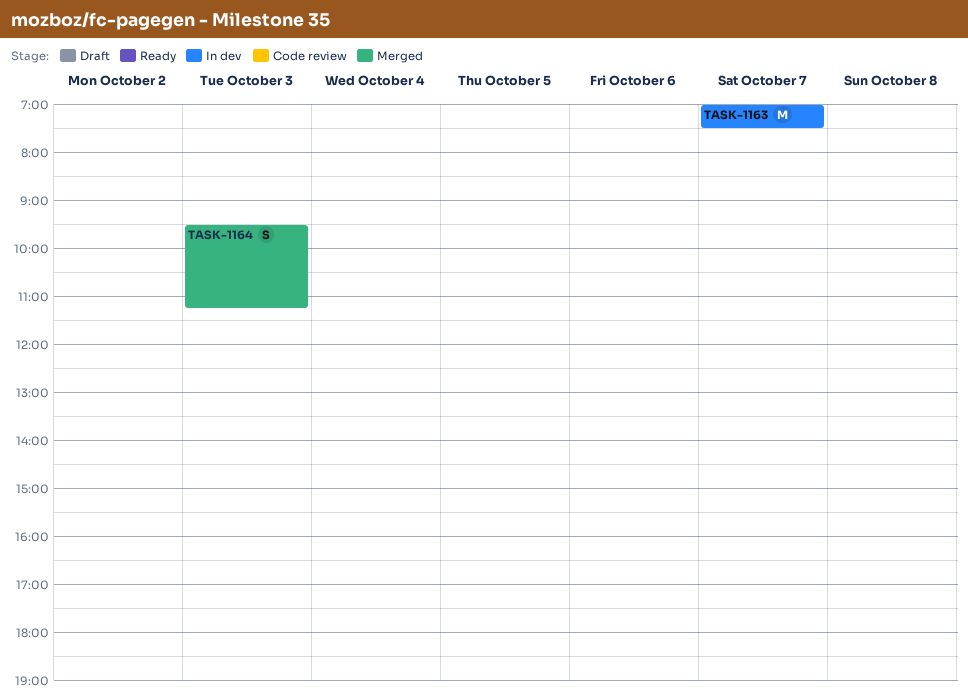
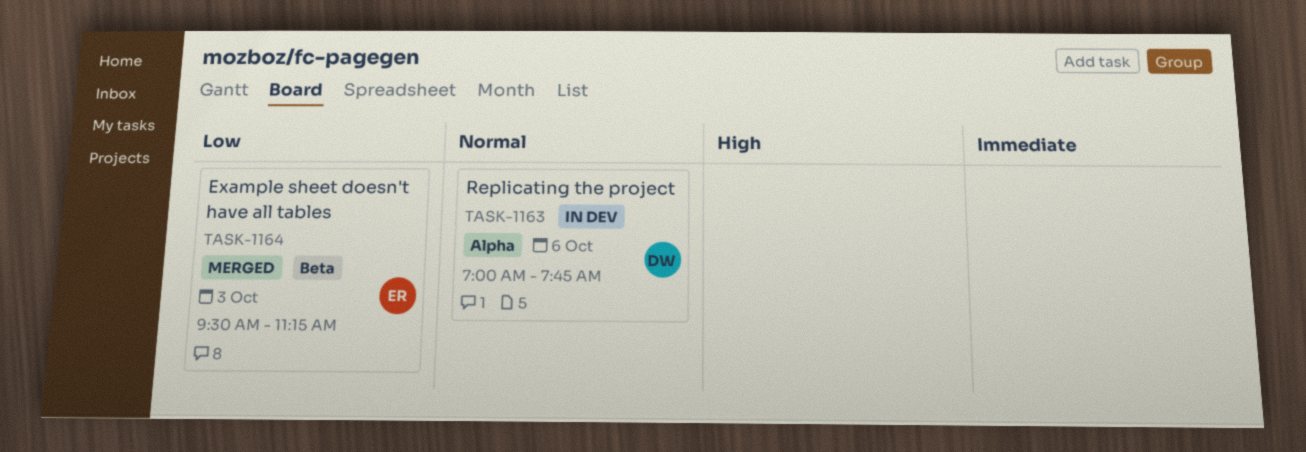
TASK-1163, day: Oct 7 -> Oct 6
TASK-1163, ends: 07:30 -> 07:45

